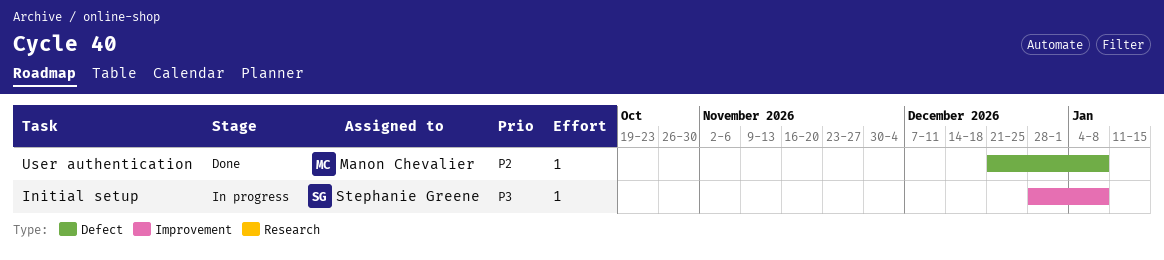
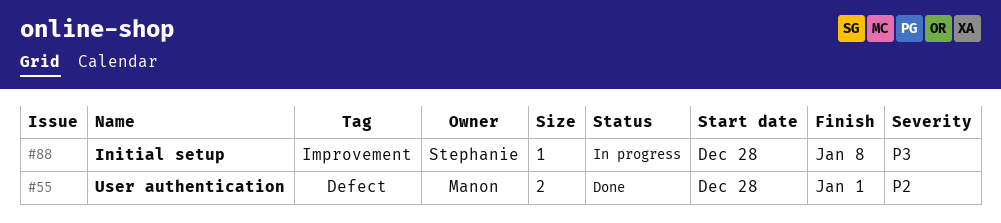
User authentication, estimate: 1 -> 2
User authentication, start: Dec 21 -> Dec 28
User authentication, due: Jan 8 -> Jan 1

